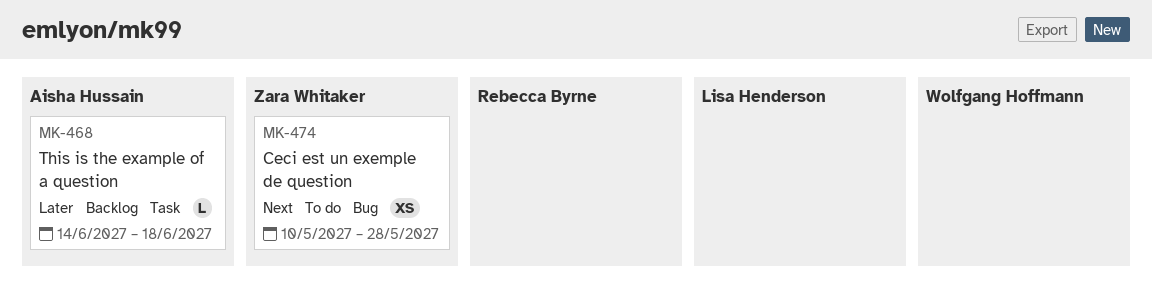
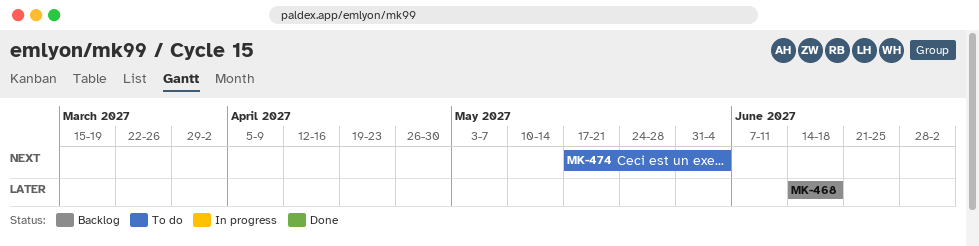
MK-474, start: May 10 -> May 17
MK-474, due: May 28 -> Jun 4

